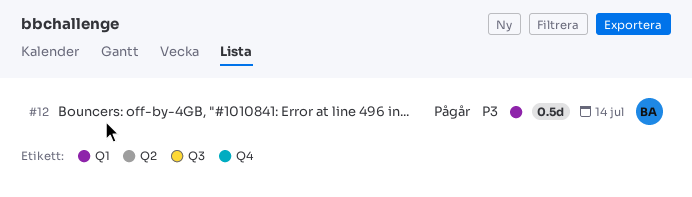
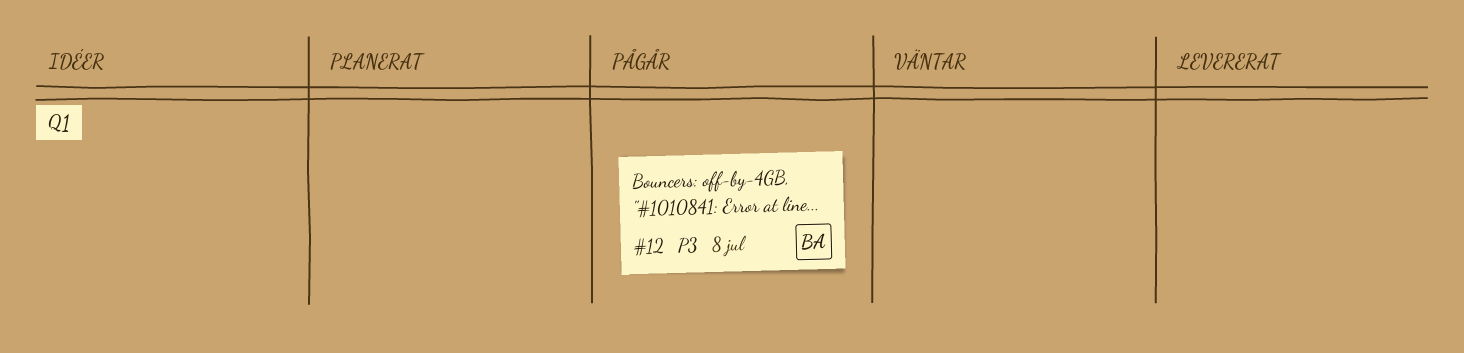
#12, due: Jul 14 -> Jul 8

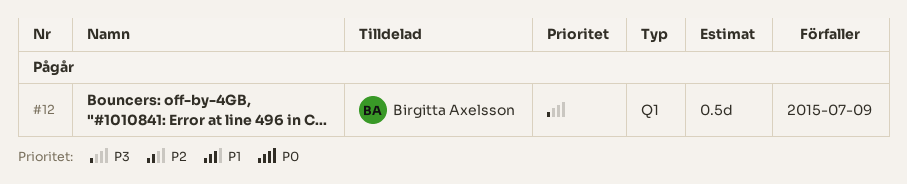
#12, due: Jul 8 -> Jul 9

